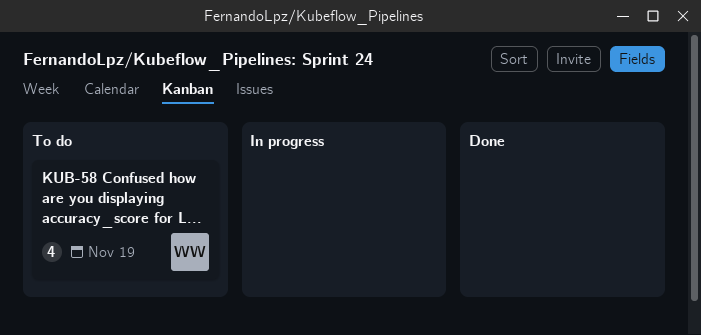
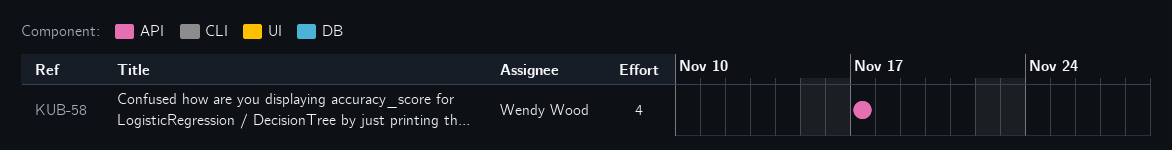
KUB-58, due: Nov 19 -> Nov 17

